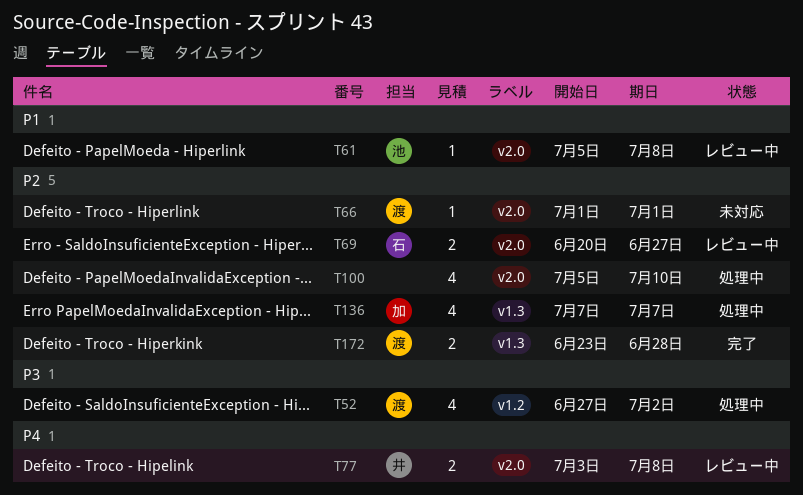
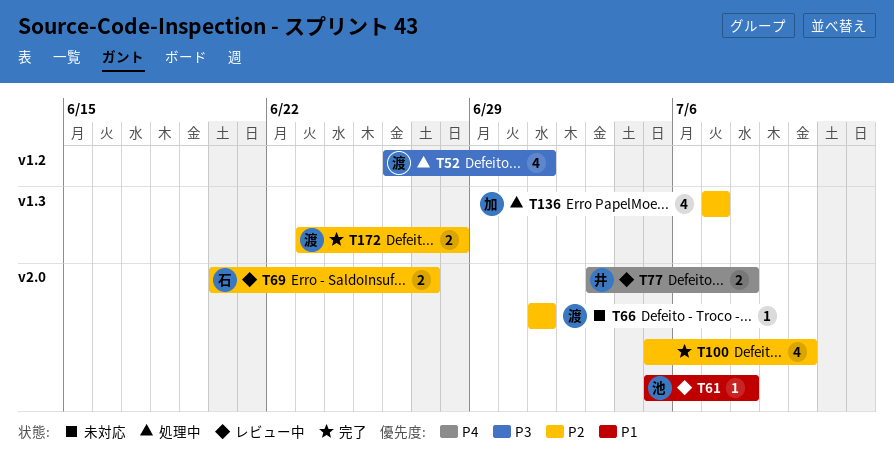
T52, start: Jun 27 -> Jun 26
T52, due: Jul 2 -> Jul 1
T100, status: 処理中 -> 完了

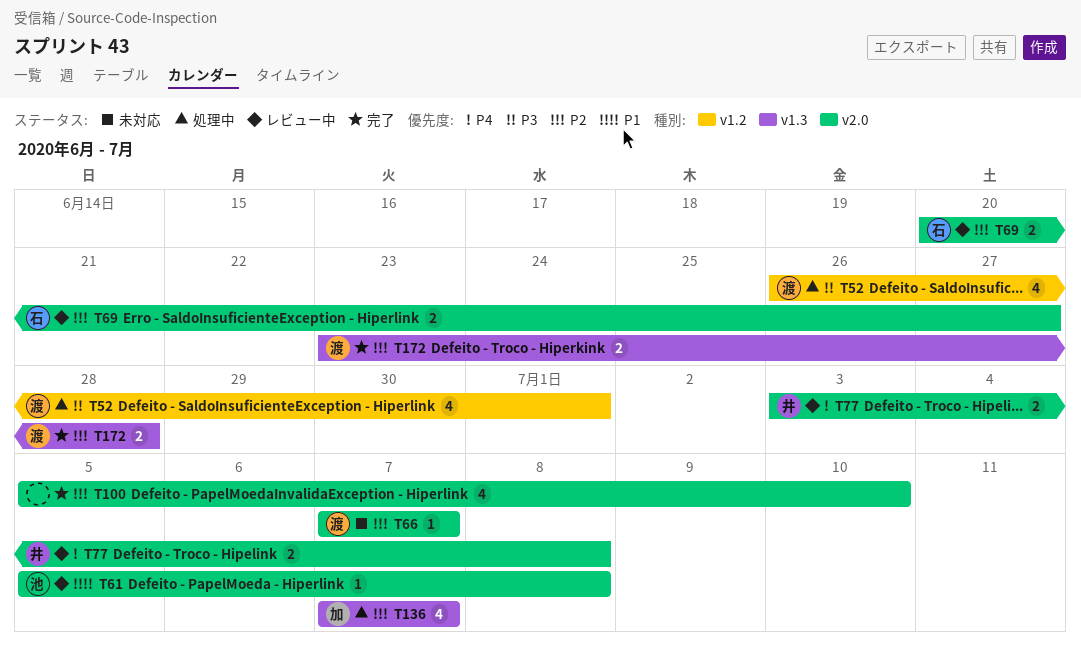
T66, start: Jul 1 -> Jul 7
T66, due: Jul 1 -> Jul 7

